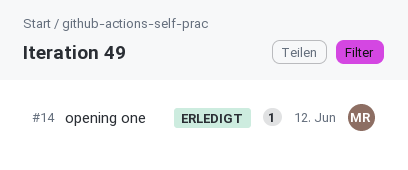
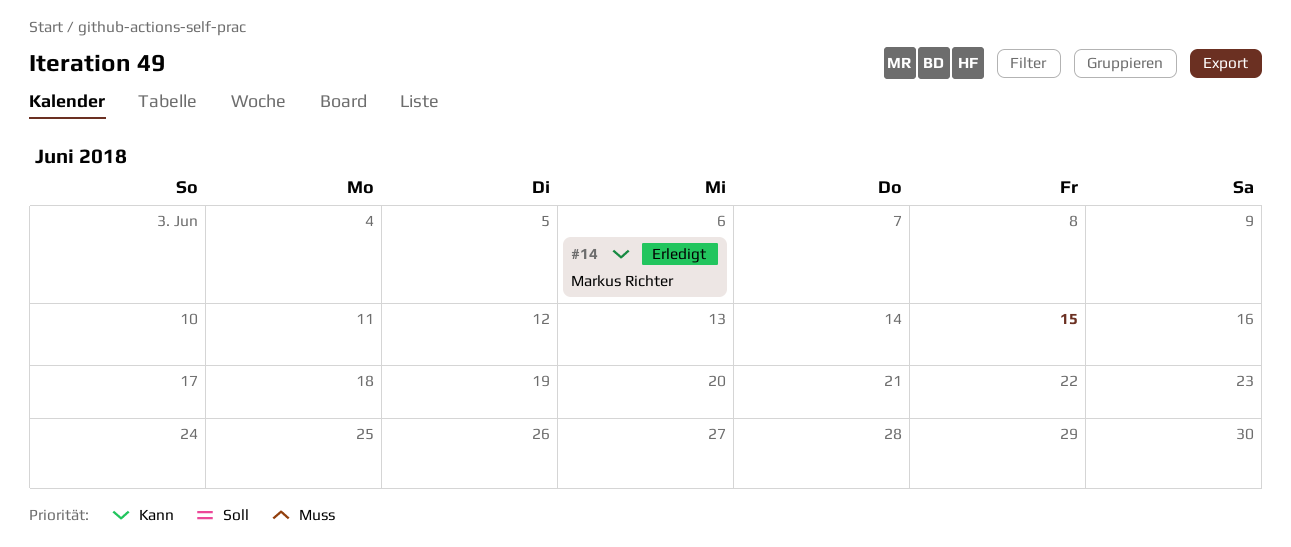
#14, due: Jun 12 -> Jun 6

